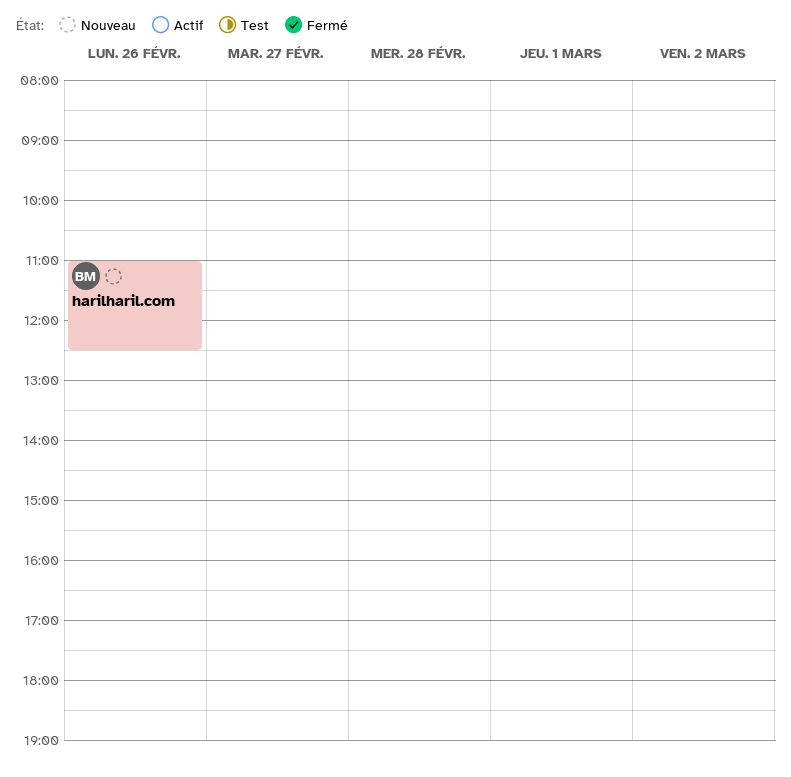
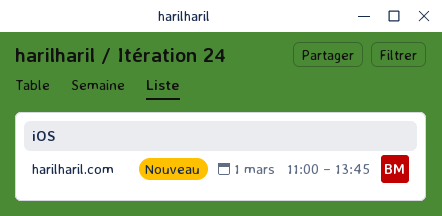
harilharil.com, day: Feb 26 -> Mar 1
harilharil.com, ends: 12:30 -> 13:45

